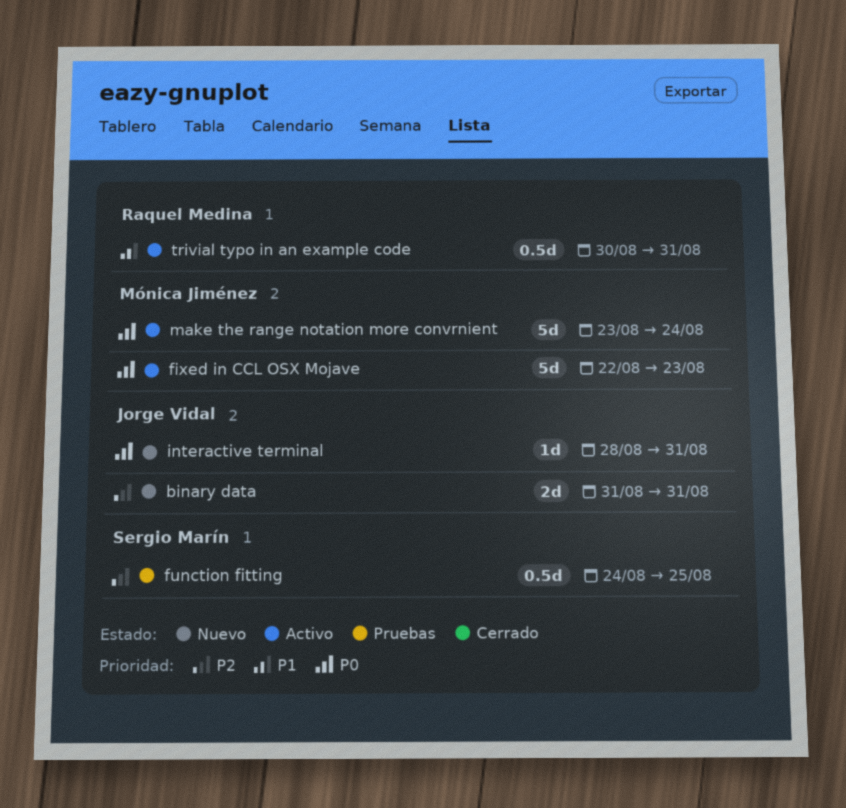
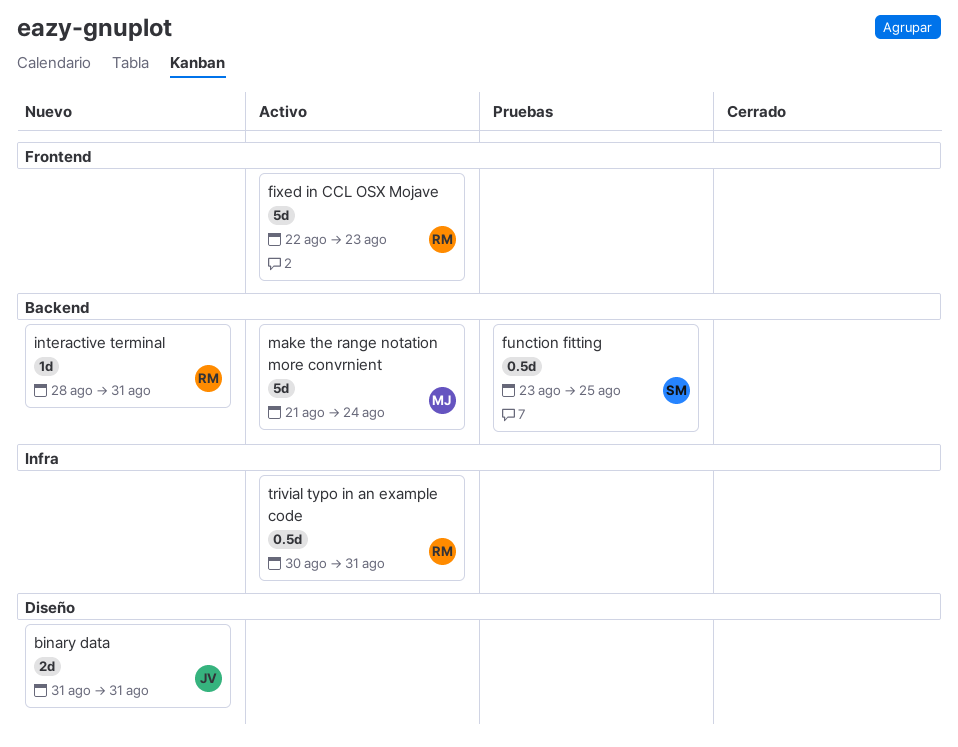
fixed in CCL OSX Mojave, owner: Mónica Jiménez -> Raquel Medina
function fitting, start: Aug 24 -> Aug 23
interactive terminal, owner: Jorge Vidal -> Raquel Medina
make the range notation more convrnient, start: Aug 23 -> Aug 21

